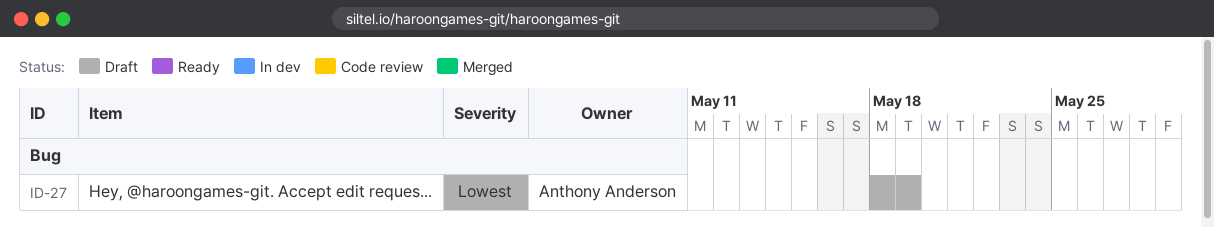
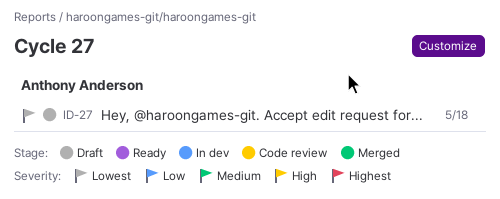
ID-27, due: May 19 -> May 18

